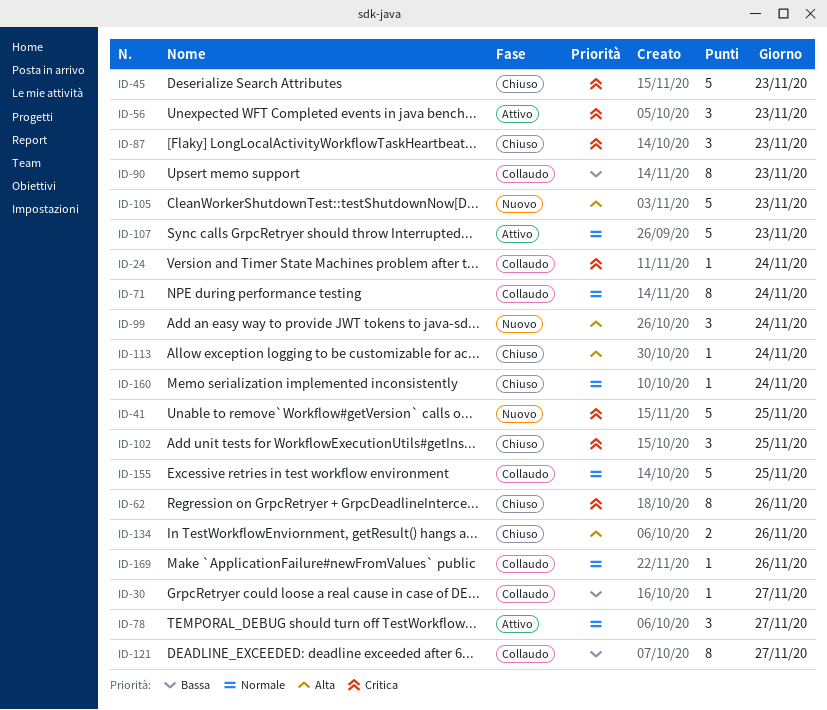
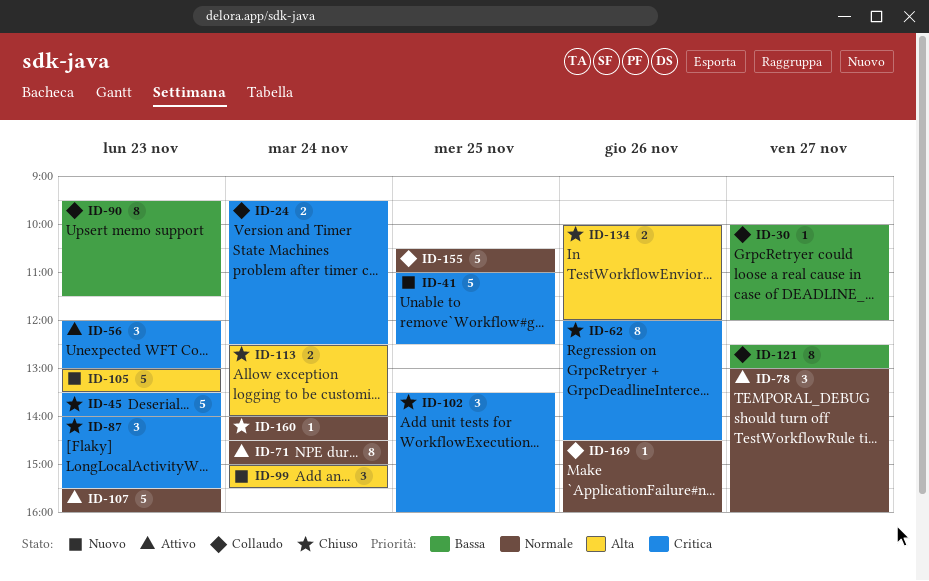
ID-24, estimate: 1 -> 2
ID-71, status: Collaudo -> Attivo
ID-113, estimate: 1 -> 2

